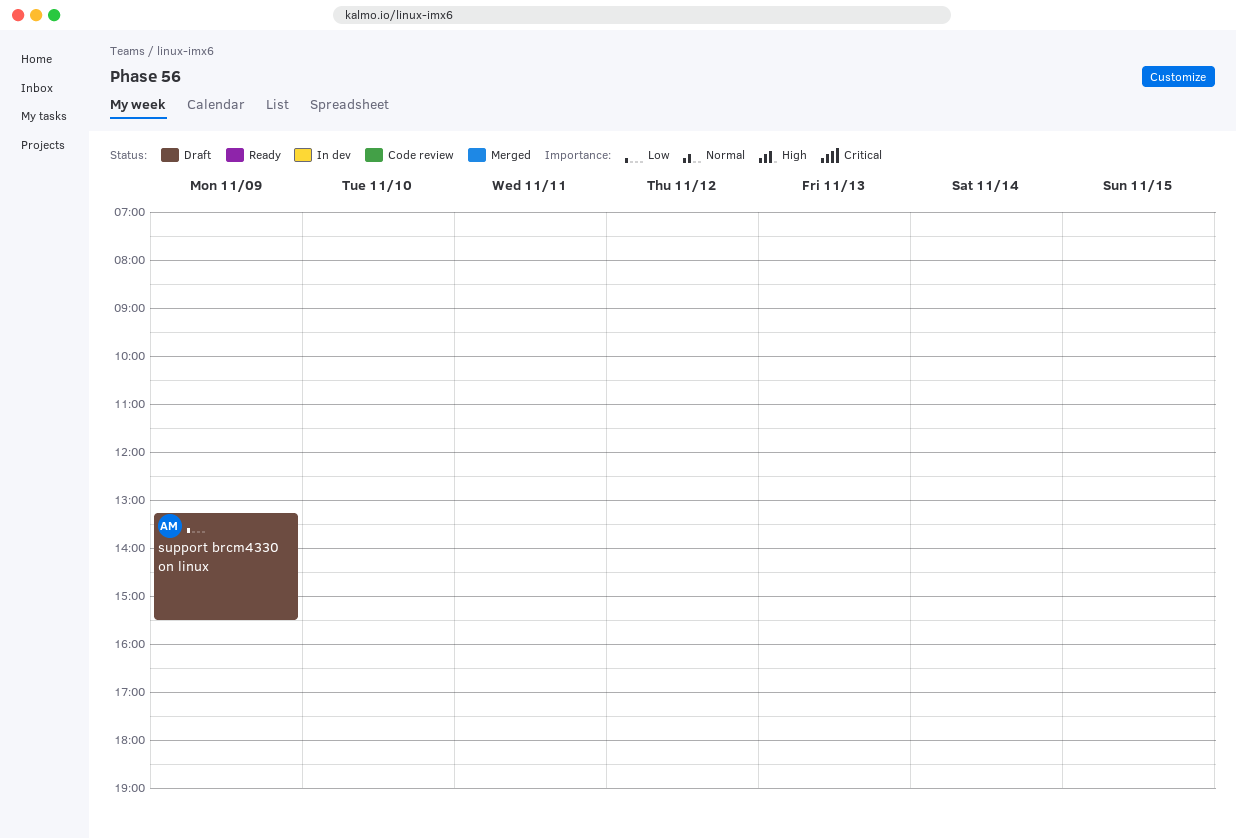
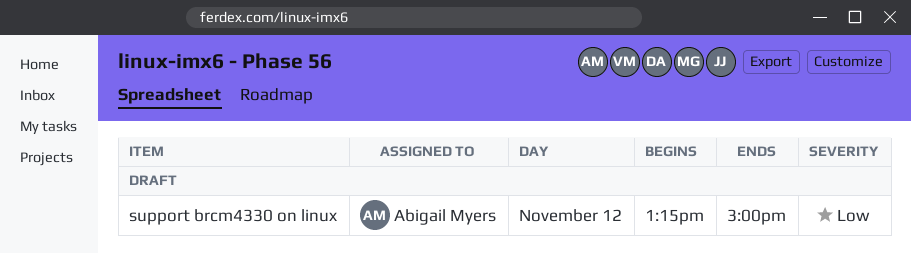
support brcm4330 on linux, day: Nov 9 -> Nov 12
support brcm4330 on linux, ends: 15:30 -> 15:00

